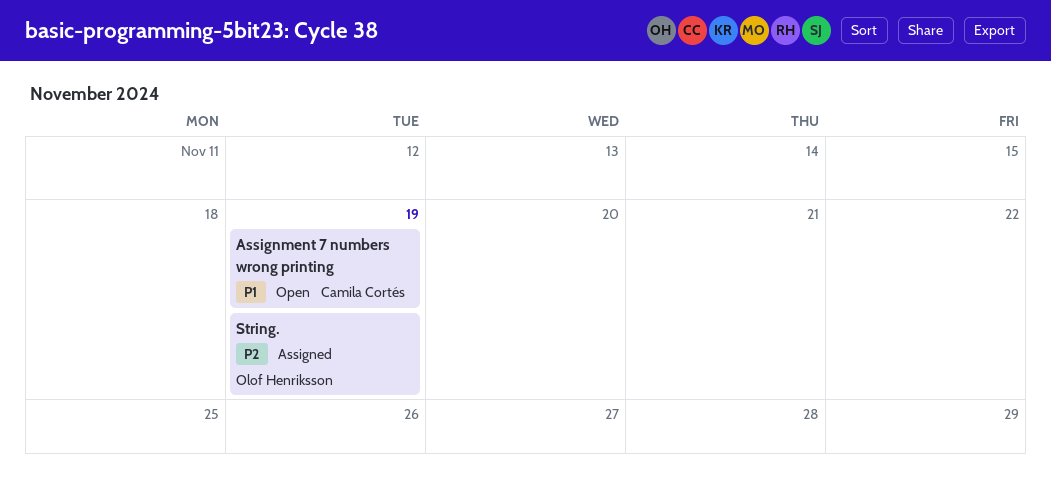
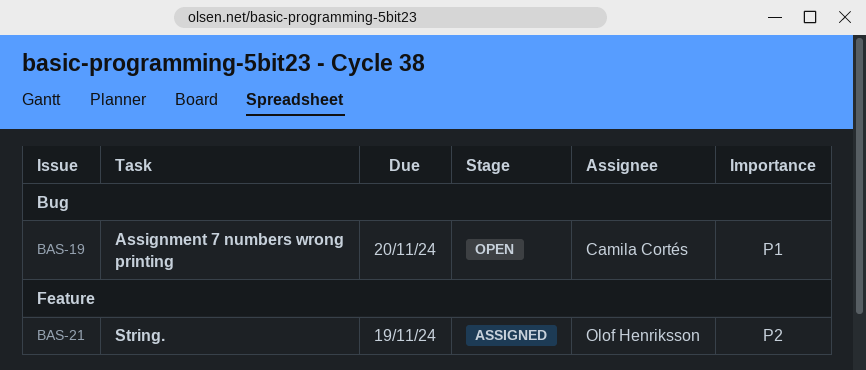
Assignment 7 numbers wrong printing, due: Nov 19 -> Nov 20

